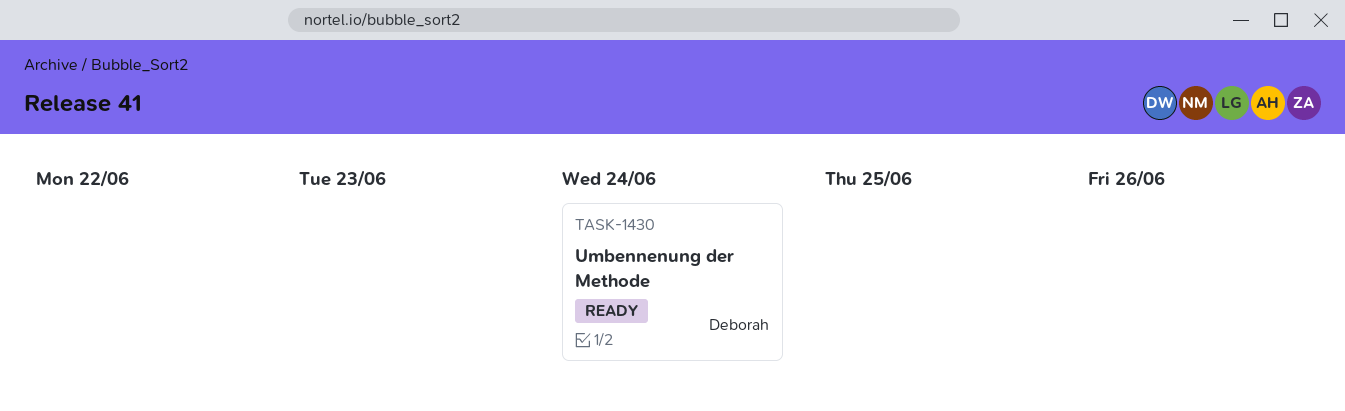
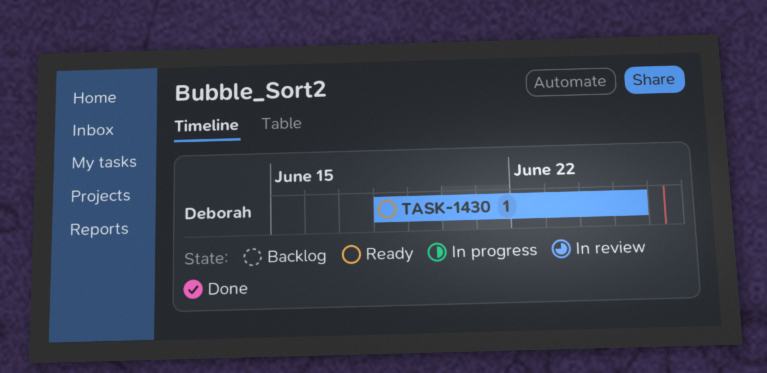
TASK-1430, due: Jun 24 -> Jun 25

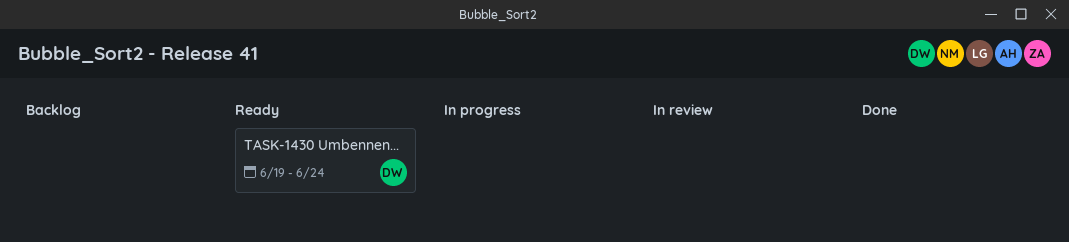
TASK-1430, start: Jun 18 -> Jun 19
TASK-1430, due: Jun 25 -> Jun 24

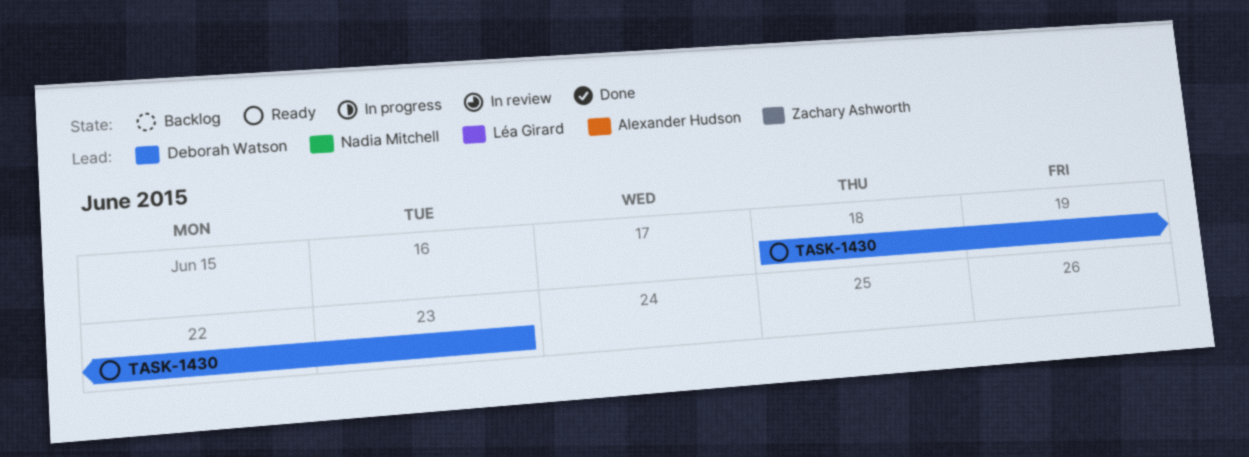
TASK-1430, start: Jun 19 -> Jun 18
TASK-1430, due: Jun 24 -> Jun 23

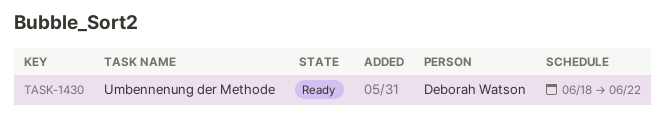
TASK-1430, due: Jun 23 -> Jun 22

